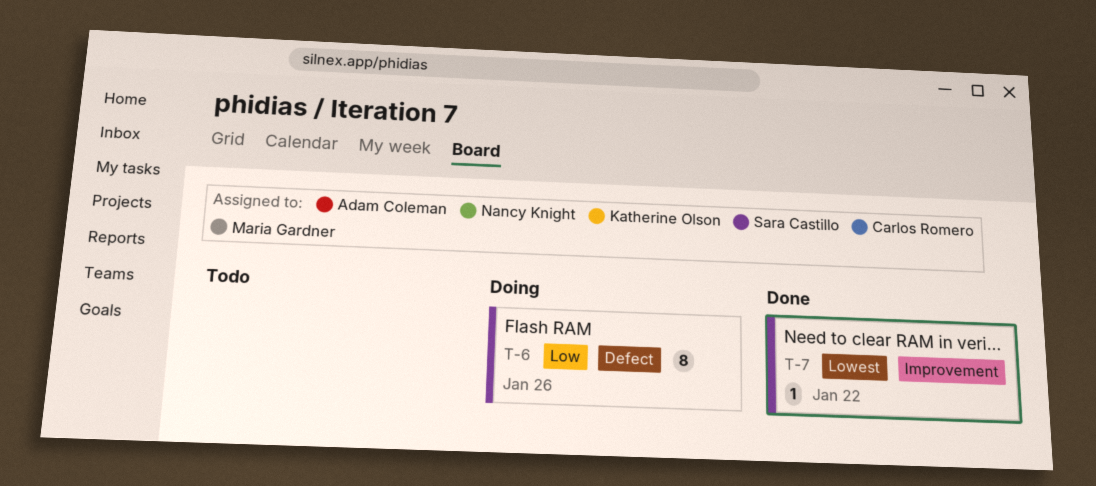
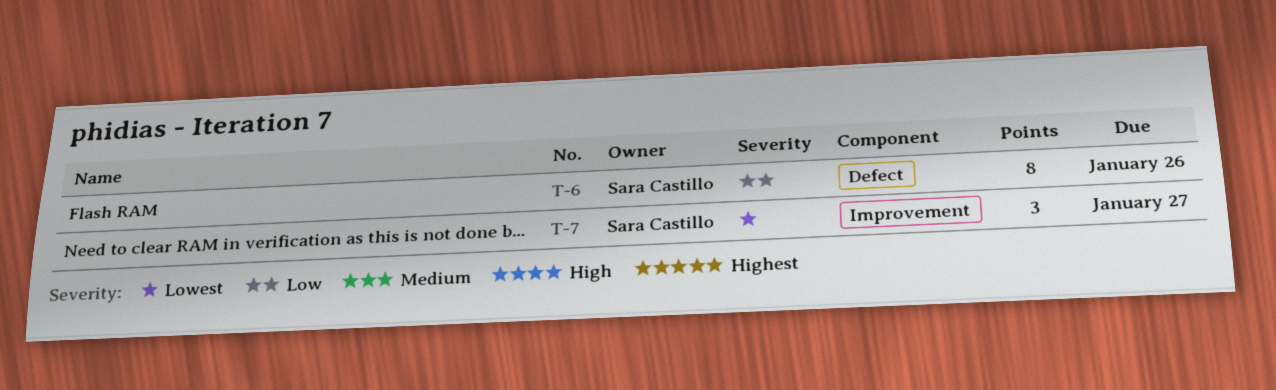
T-7, estimate: 1 -> 3
T-7, due: Jan 22 -> Jan 27

